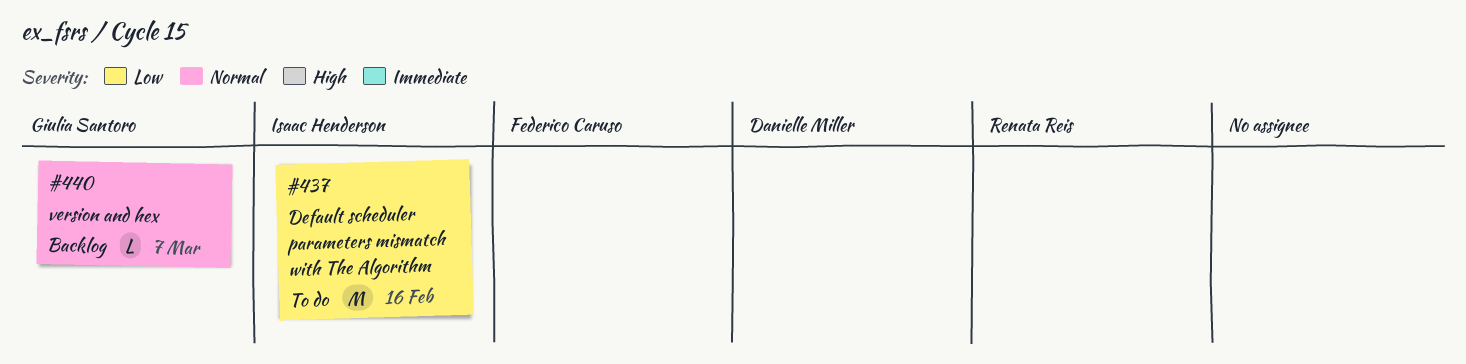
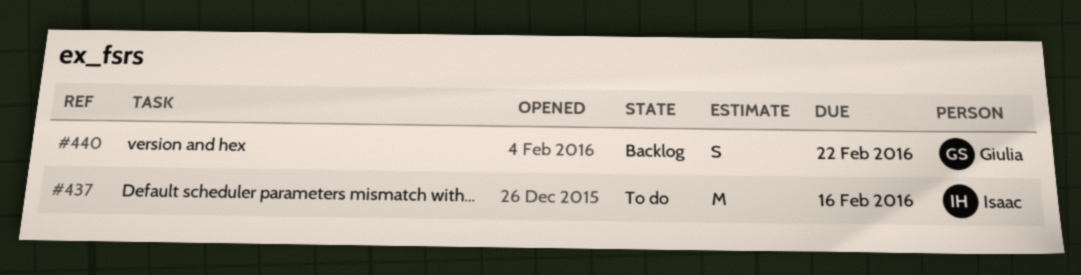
#440, estimate: L -> S
#440, due: Mar 7 -> Feb 22

